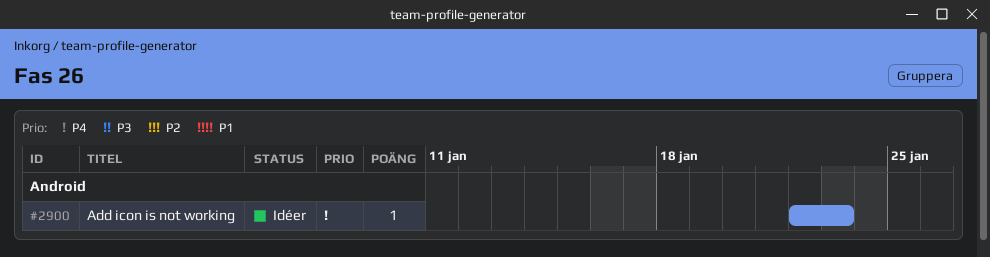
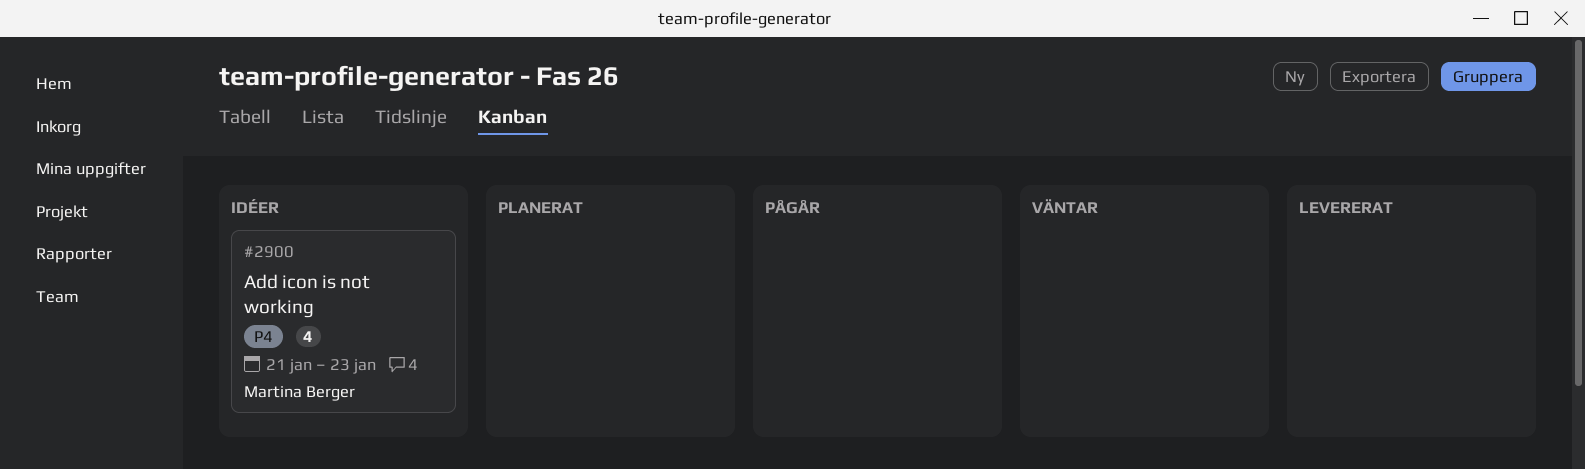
#2900, estimate: 1 -> 4
#2900, start: Jan 22 -> Jan 21

